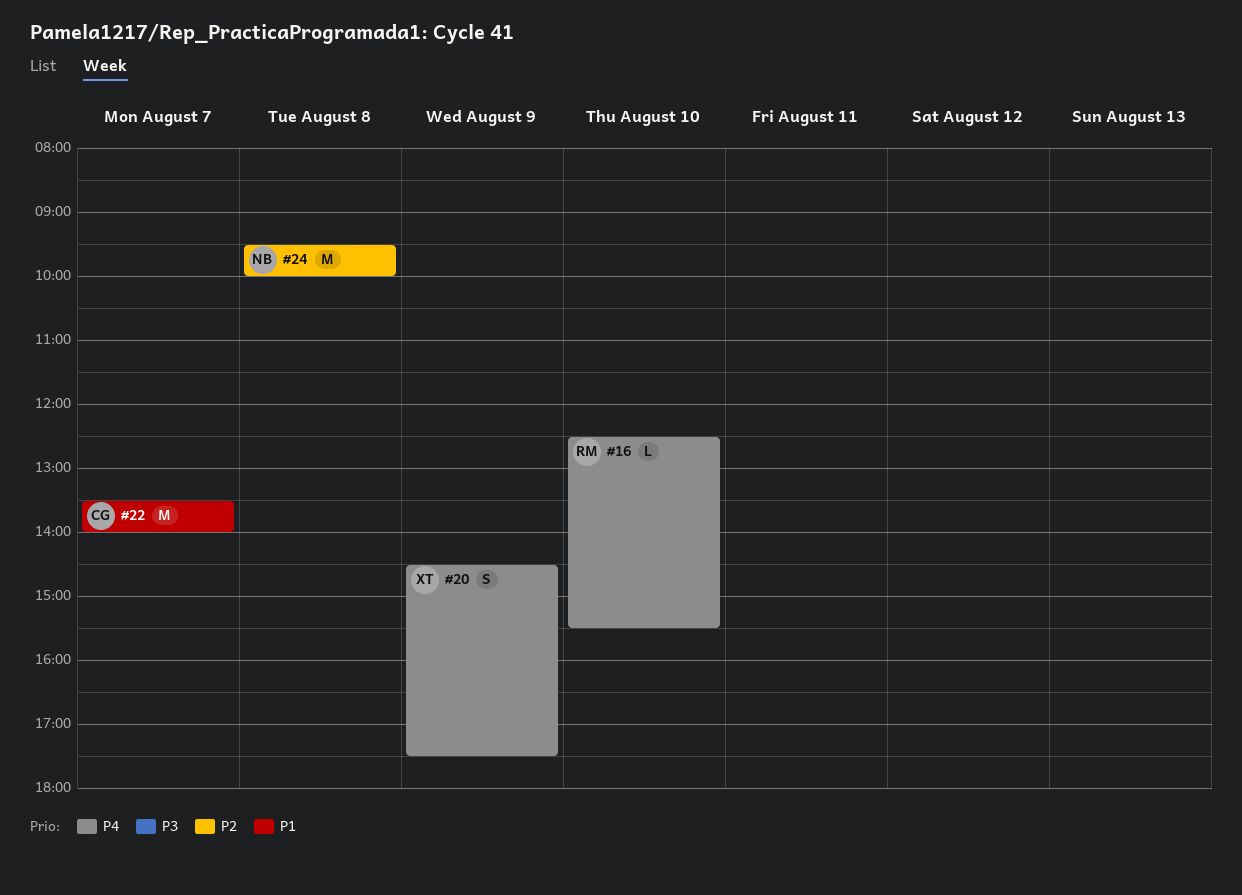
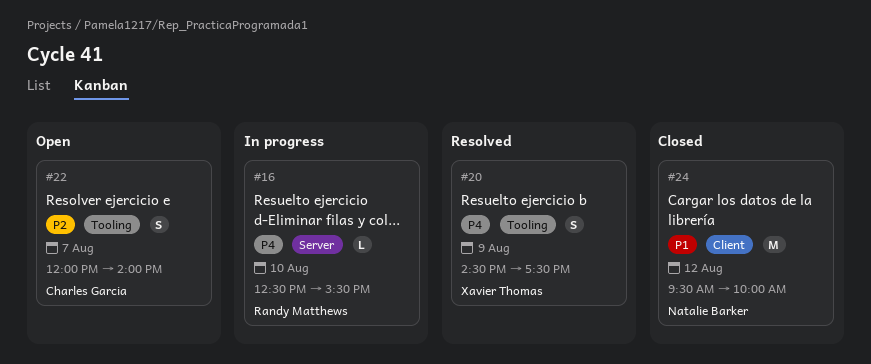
#22, priority: P1 -> P2
#22, estimate: M -> S
#22, begins: 13:30 -> 12:00
#24, priority: P2 -> P1
#24, day: Aug 8 -> Aug 12

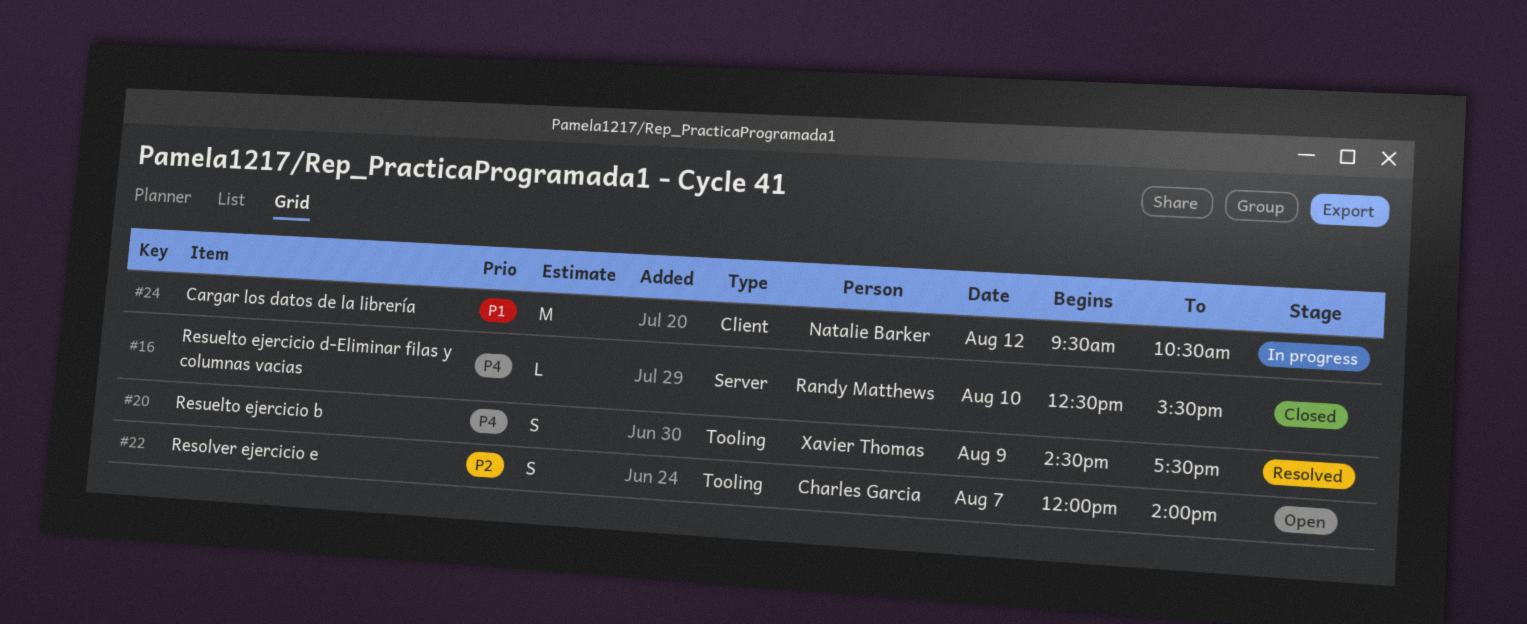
#16, status: In progress -> Closed
#24, status: Closed -> In progress
#24, ends: 10:00 -> 10:30

